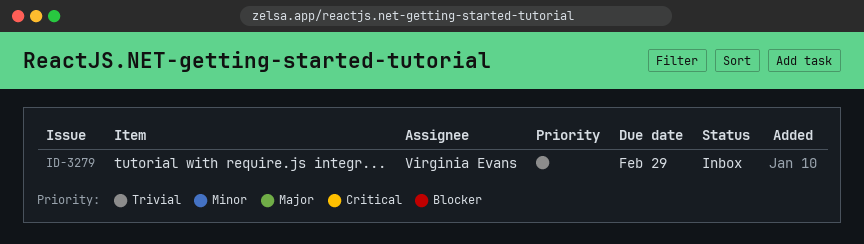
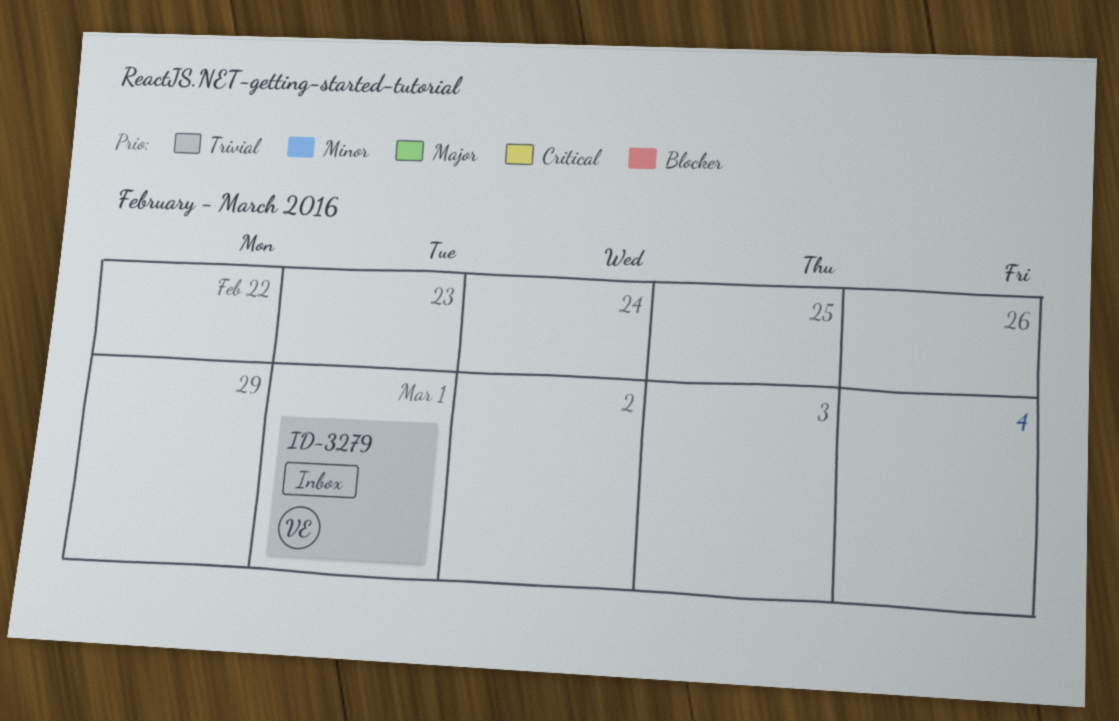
ID-3279, due: Feb 29 -> Mar 1

